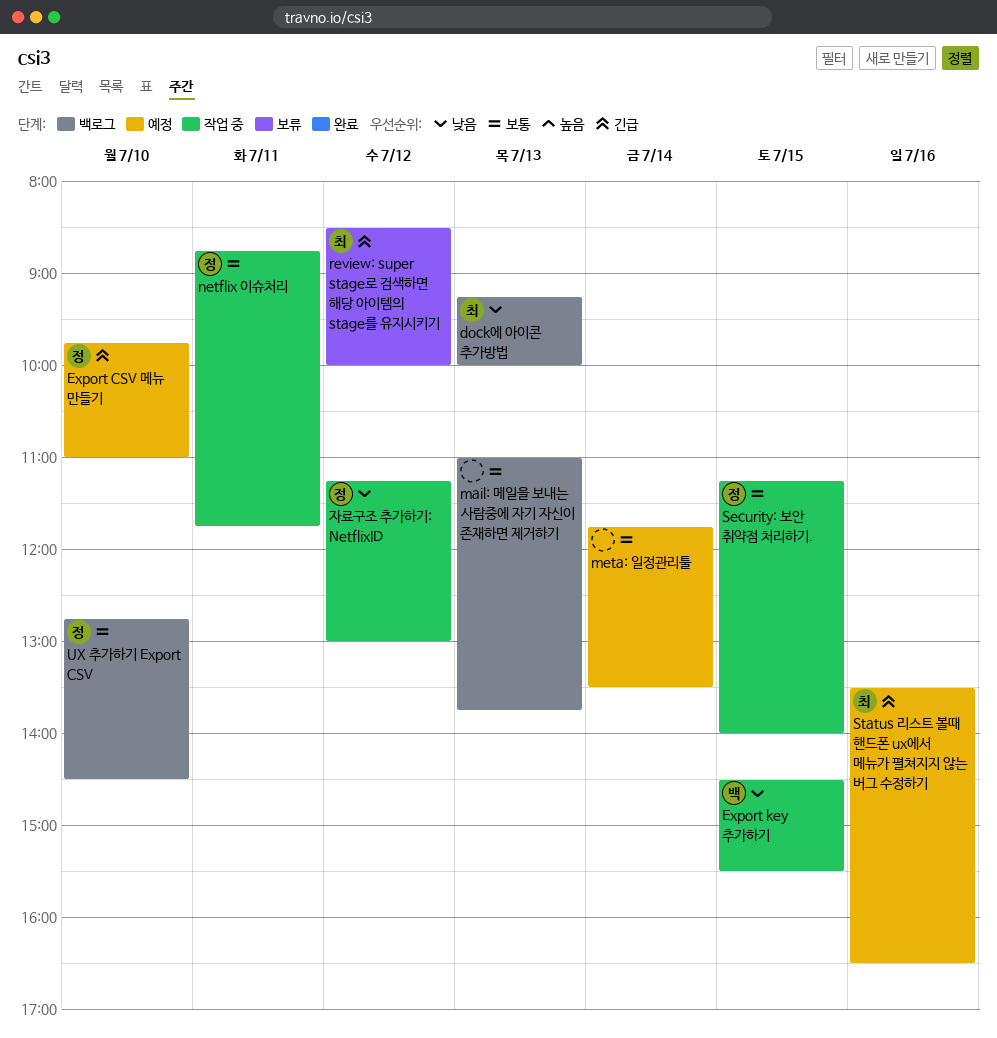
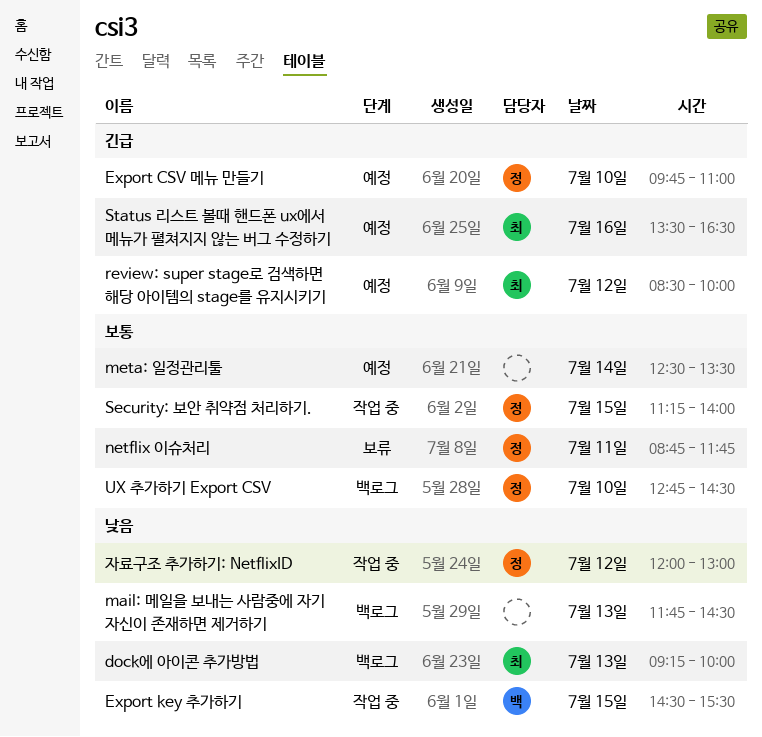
mail: 메일을 보내는 사람중에 자기 자신이 존재하면 제거하기, priority: 보통 -> 낮음
mail: 메일을 보내는 사람중에 자기 자신이 존재하면 제거하기, begins: 11:00 -> 11:45
mail: 메일을 보내는 사람중에 자기 자신이 존재하면 제거하기, ends: 13:45 -> 14:30
meta: 일정관리툴, begins: 11:45 -> 12:30
netflix 이슈처리, status: 작업 중 -> 보류
review: super stage로 검색하면 해당 아이템의 stage를 유지시키기, status: 보류 -> 예정
자료구조 추가하기: NetflixID, begins: 11:15 -> 12:00

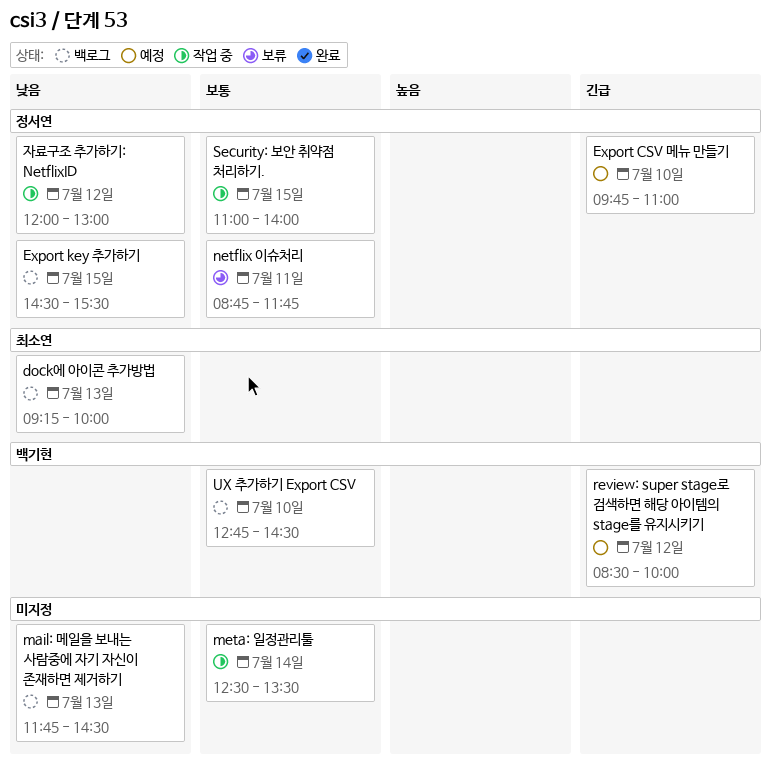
Export key 추가하기, status: 작업 중 -> 백로그
Export key 추가하기, owner: 백기현 -> 정서연
meta: 일정관리툴, status: 예정 -> 작업 중
review: super stage로 검색하면 해당 아이템의 stage를 유지시키기, owner: 최소연 -> 백기현
Security: 보안 취약점 처리하기., begins: 11:15 -> 11:00
Status 리스트 볼때 핸드폰 ux에서 메뉴가 펼쳐지지 않는 버그 수정하기: present -> none
UX 추가하기 Export CSV, owner: 정서연 -> 백기현

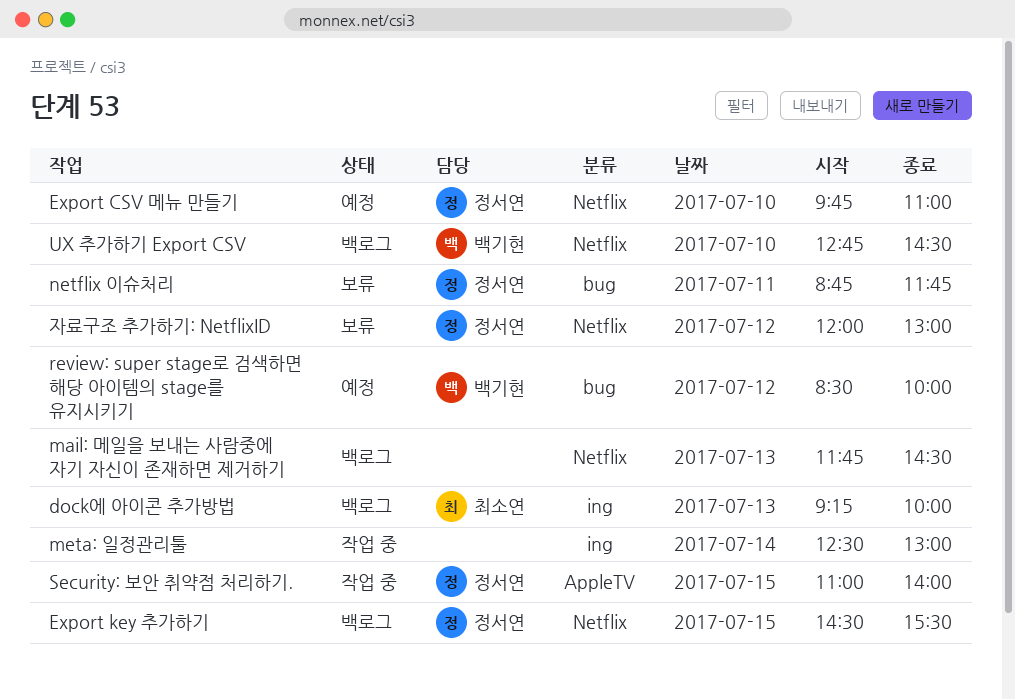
meta: 일정관리툴, ends: 13:30 -> 13:00
자료구조 추가하기: NetflixID, status: 작업 중 -> 보류

